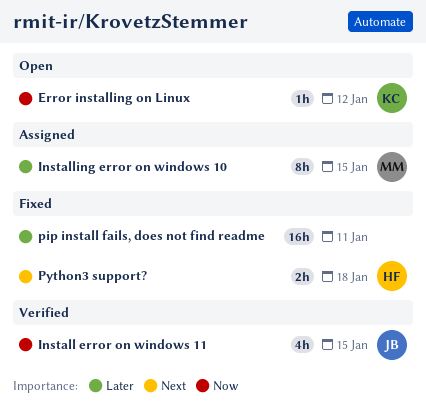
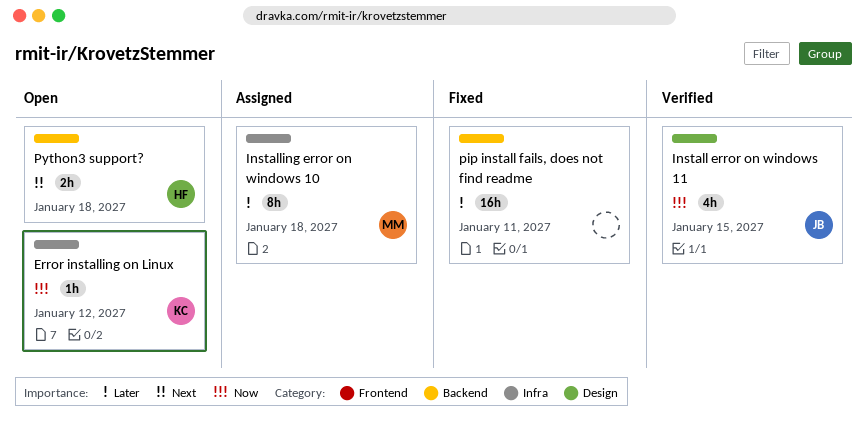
Installing error on windows 10, due: Jan 15 -> Jan 18
Python3 support?, status: Fixed -> Open

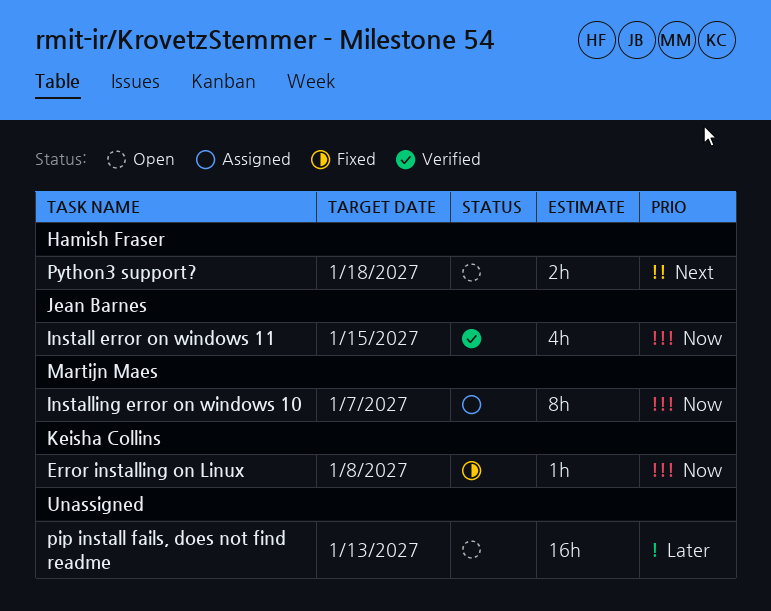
Error installing on Linux, status: Open -> Fixed
Error installing on Linux, due: Jan 12 -> Jan 8
Installing error on windows 10, priority: Later -> Now
Installing error on windows 10, due: Jan 18 -> Jan 7
pip install fails, does not find readme, status: Fixed -> Open
pip install fails, does not find readme, due: Jan 11 -> Jan 13

